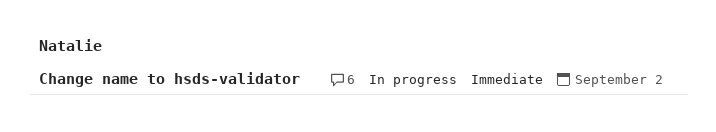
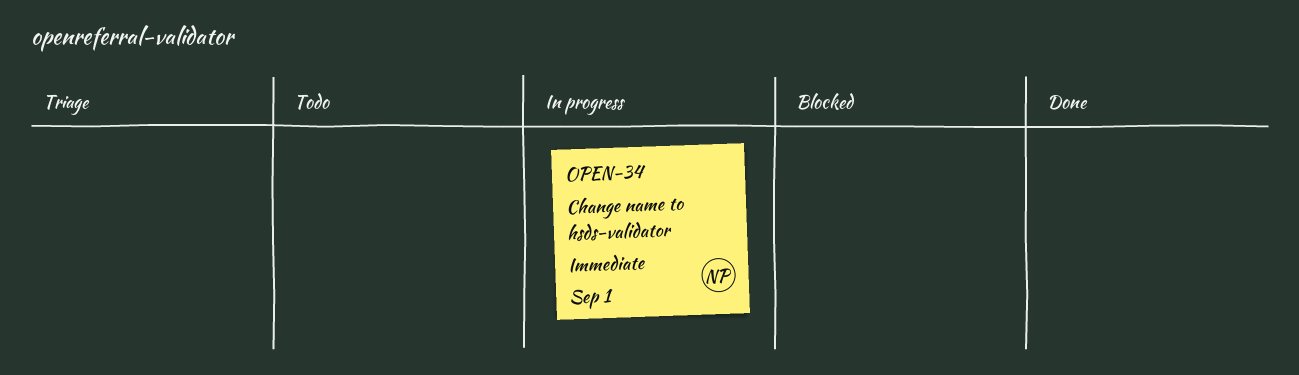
Change name to hsds-validator, due: Sep 2 -> Sep 1

